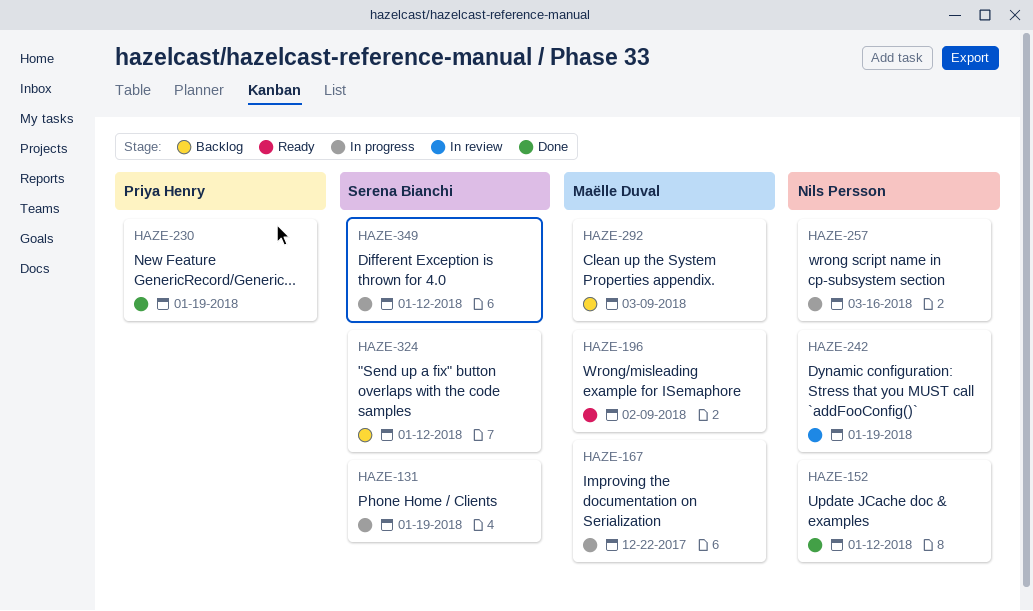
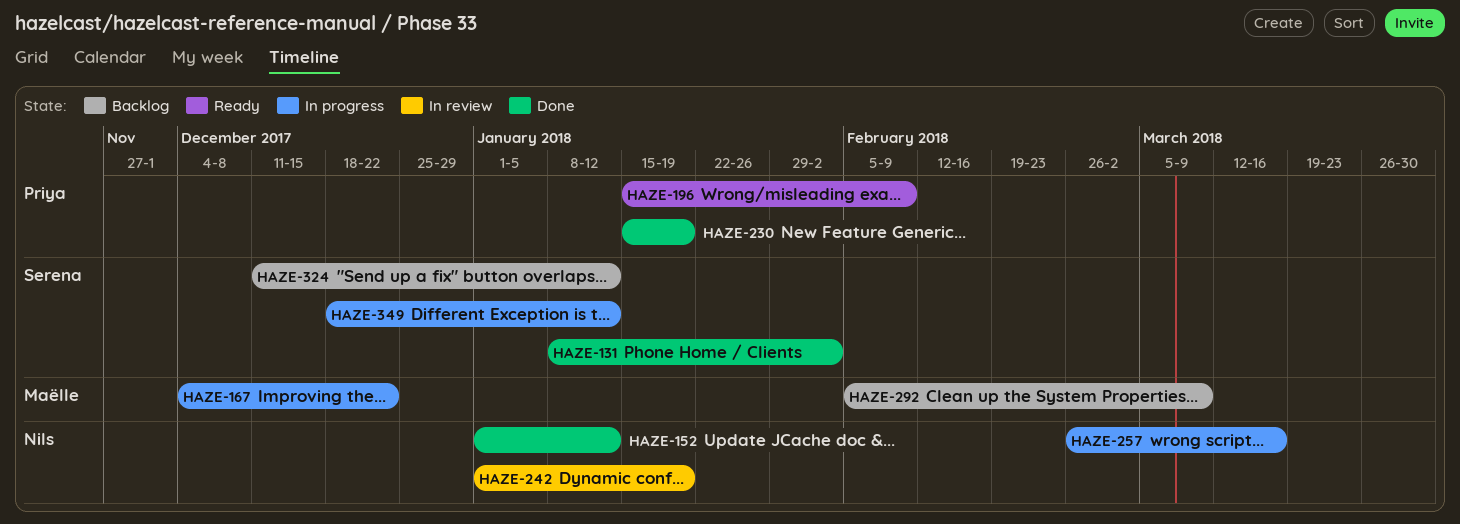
HAZE-131, status: In progress -> Done
HAZE-131, due: Jan 19 -> Feb 2
HAZE-196, owner: Maëlle Duval -> Priya Henry

